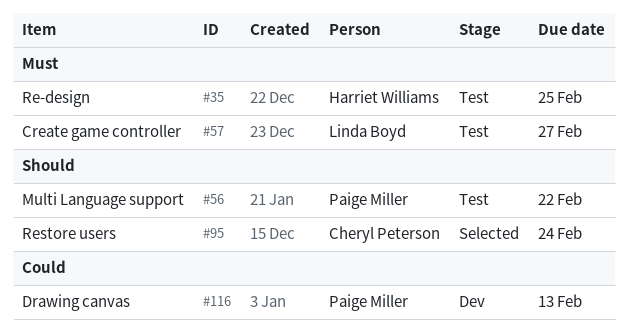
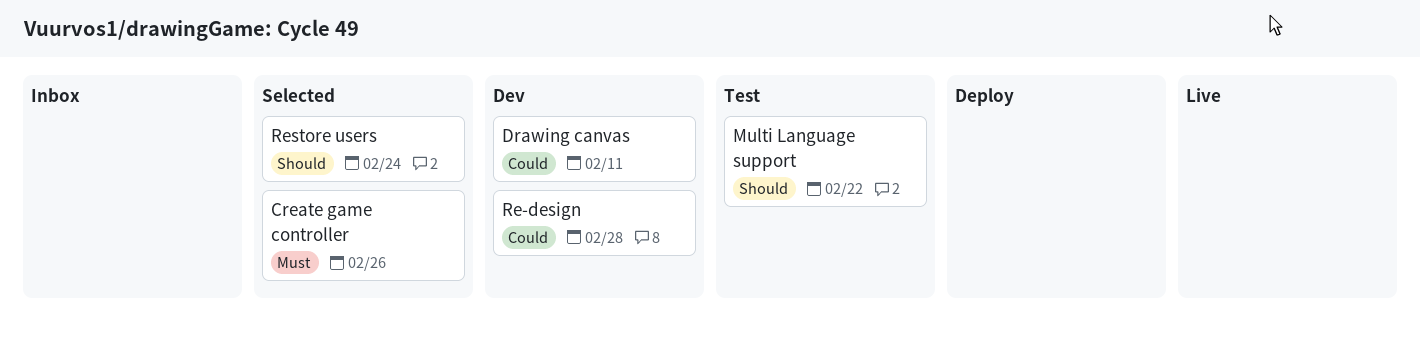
Create game controller, status: Test -> Selected
Create game controller, due: Feb 27 -> Feb 26
Drawing canvas, due: Feb 13 -> Feb 11
Re-design, status: Test -> Dev
Re-design, priority: Must -> Could
Re-design, due: Feb 25 -> Feb 28

